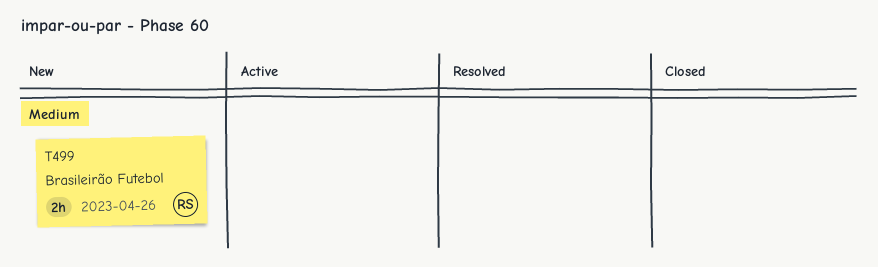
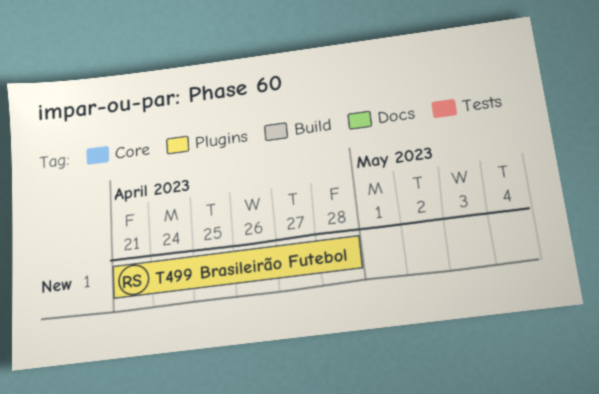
T499, due: Apr 26 -> Apr 28

